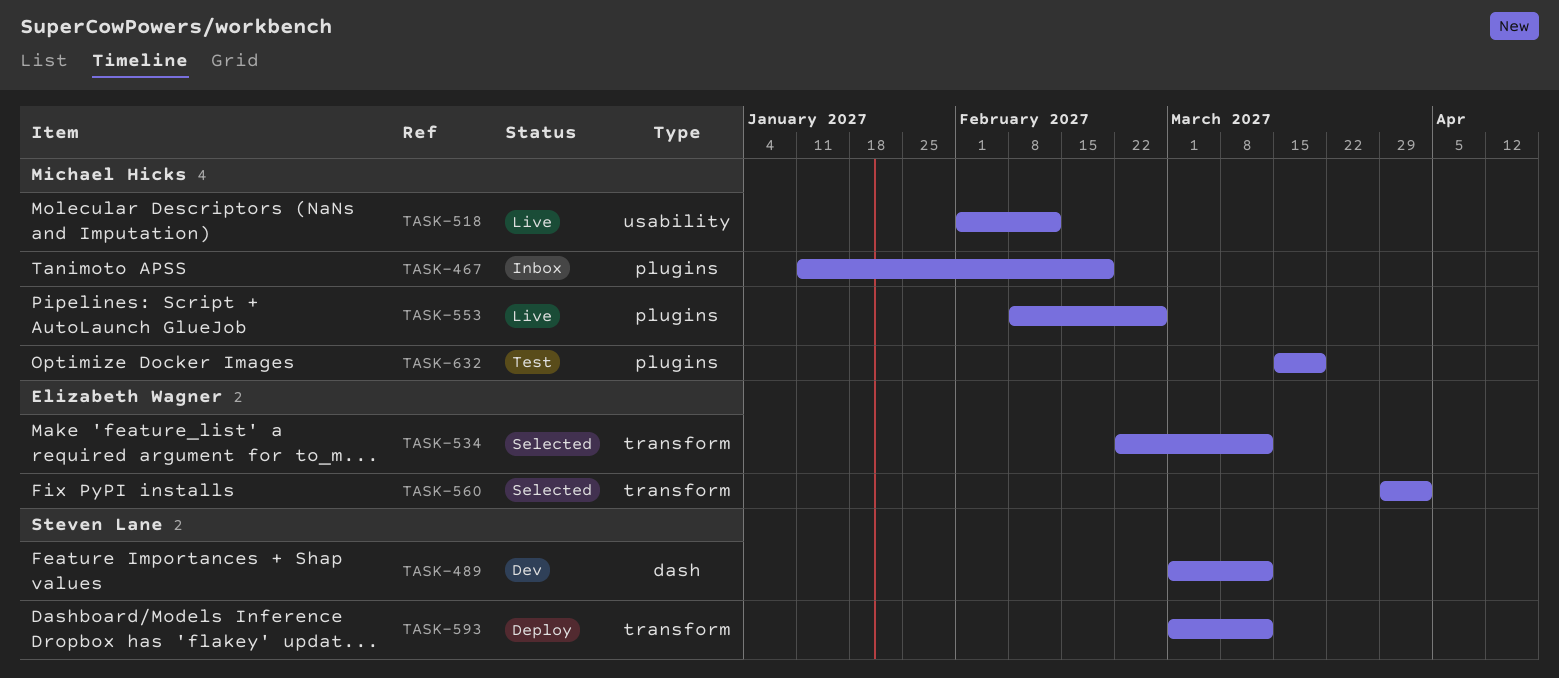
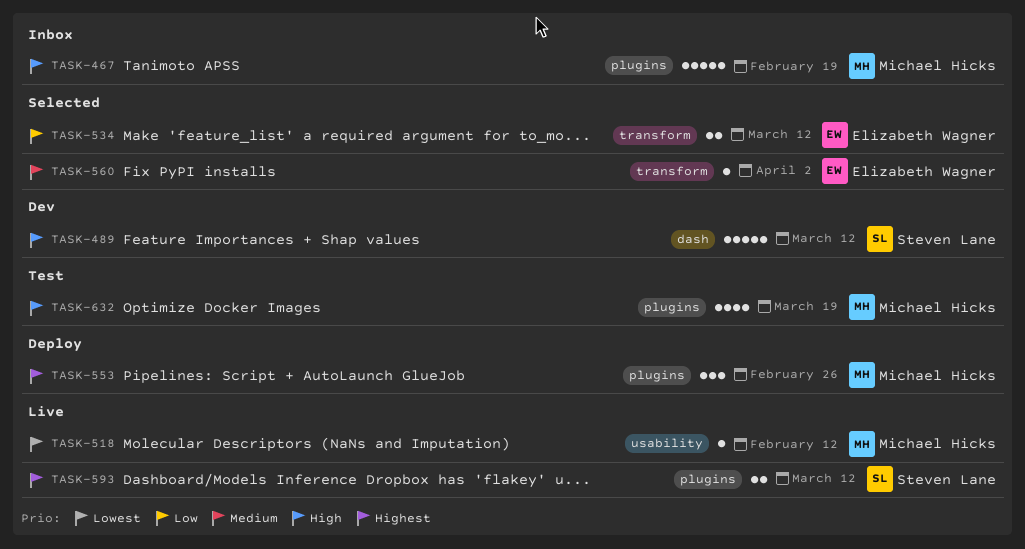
TASK-553, status: Live -> Deploy
TASK-593, status: Deploy -> Live
TASK-593, label: transform -> plugins

